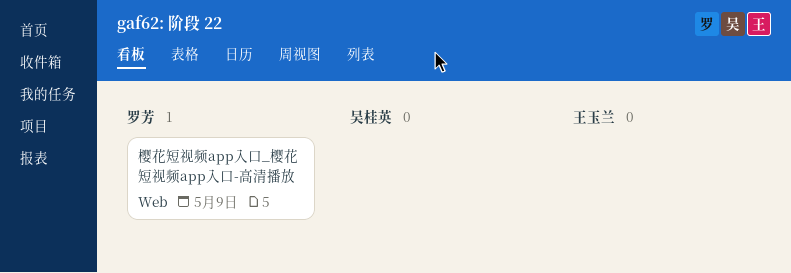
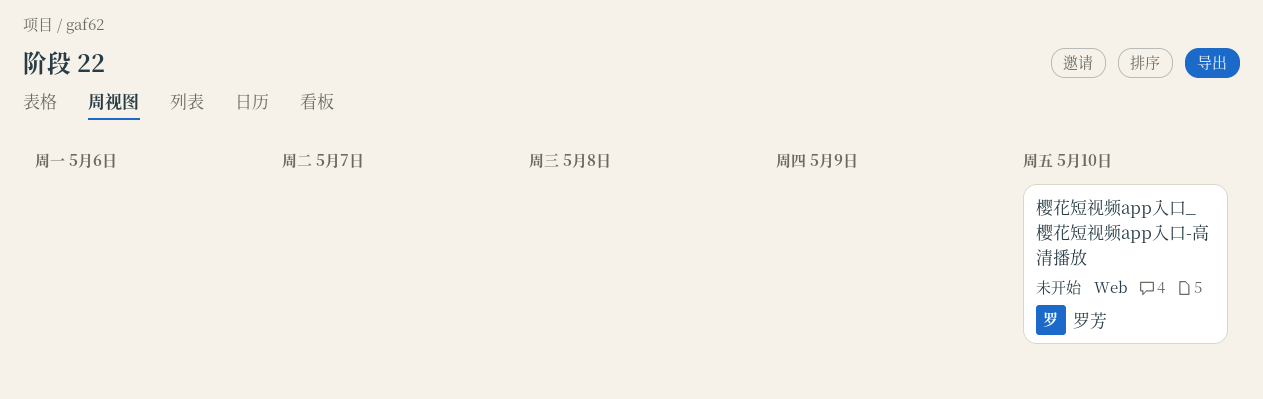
樱花短视频app入口_樱花短视频app入口-高清播放, due: May 9 -> May 10

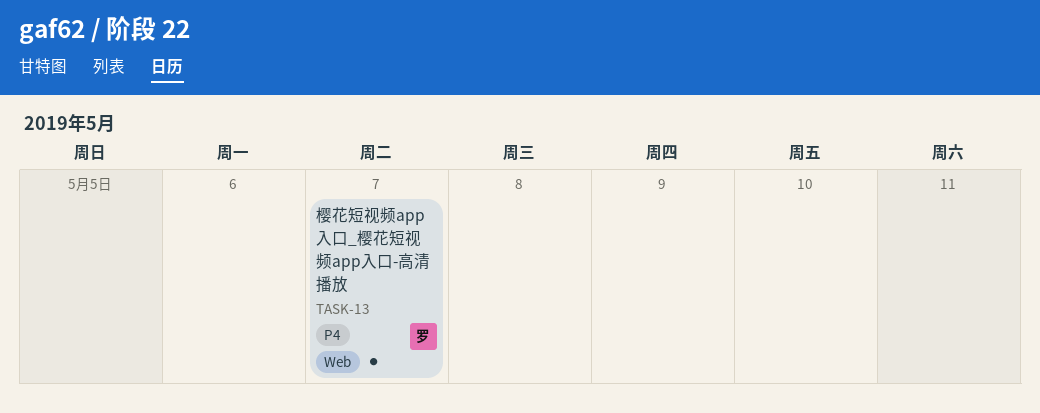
樱花短视频app入口_樱花短视频app入口-高清播放, due: May 10 -> May 7

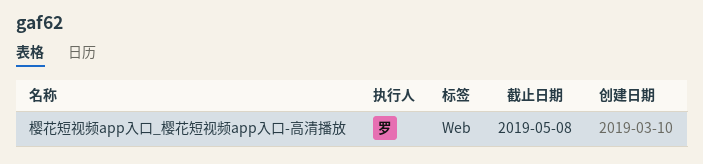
樱花短视频app入口_樱花短视频app入口-高清播放, due: May 7 -> May 8

